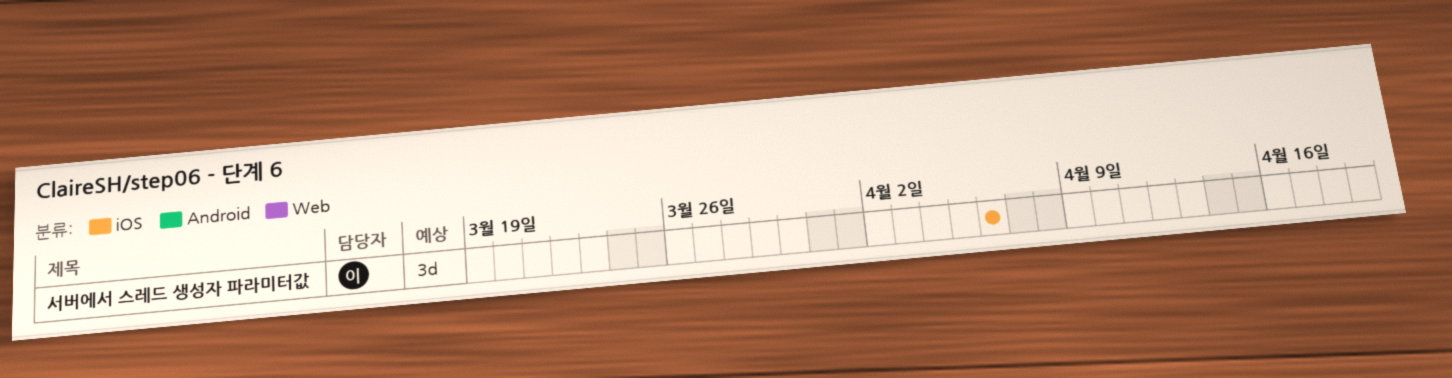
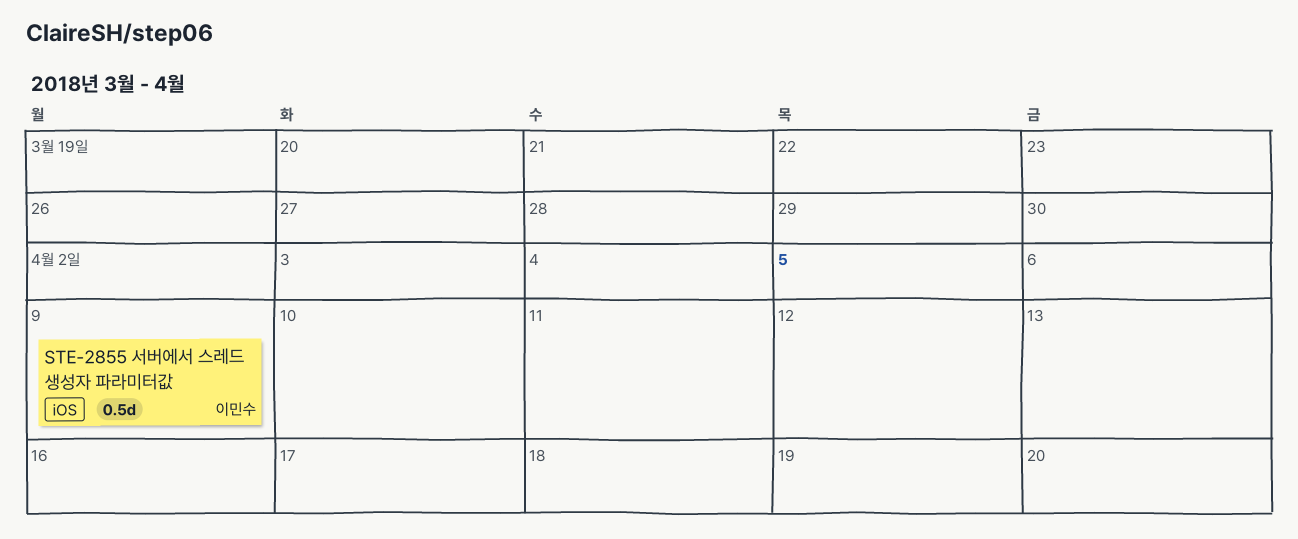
서버에서 스레드 생성자 파라미터값, estimate: 3d -> 0.5d
서버에서 스레드 생성자 파라미터값, due: Apr 6 -> Apr 9

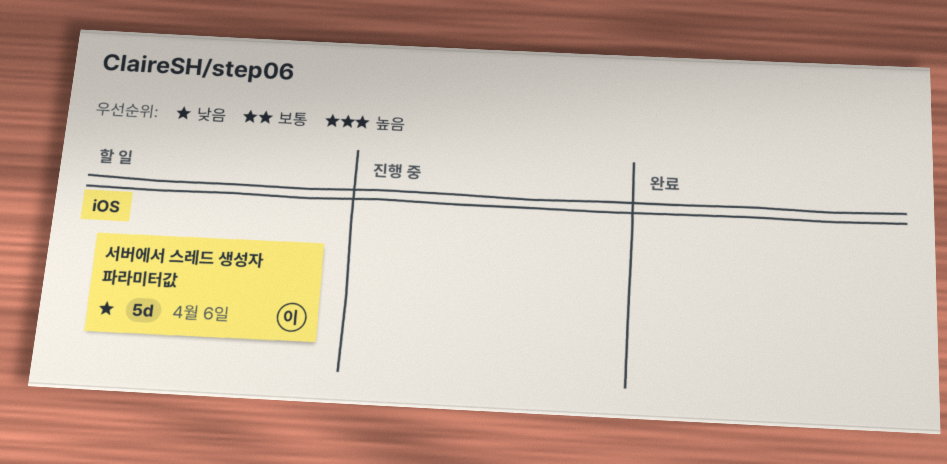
서버에서 스레드 생성자 파라미터값, estimate: 0.5d -> 5d
서버에서 스레드 생성자 파라미터값, due: Apr 9 -> Apr 6

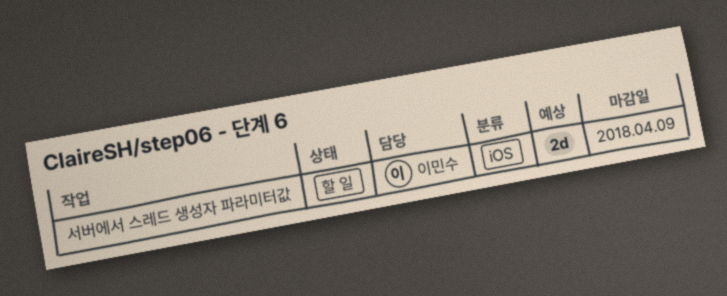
서버에서 스레드 생성자 파라미터값, estimate: 5d -> 2d
서버에서 스레드 생성자 파라미터값, due: Apr 6 -> Apr 9

